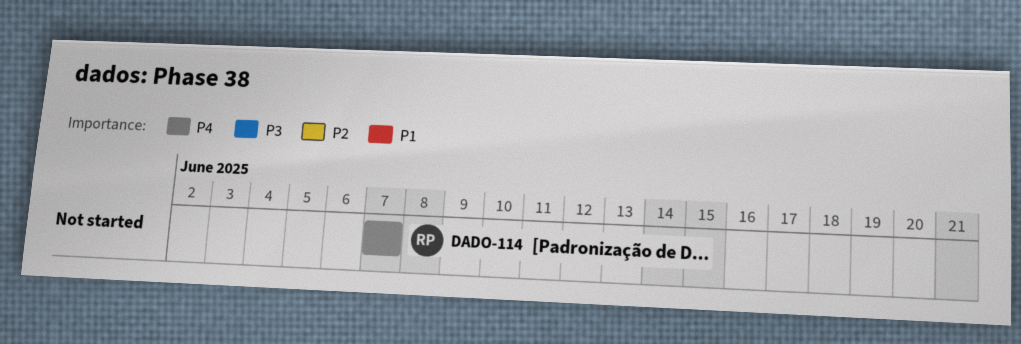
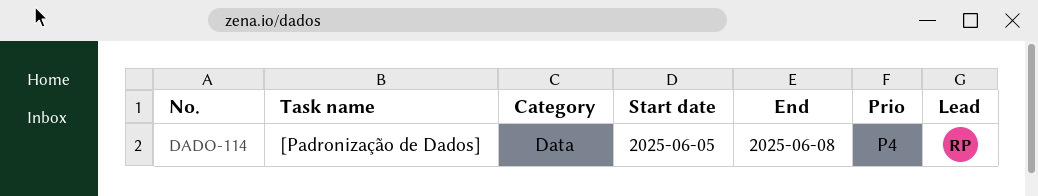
DADO-114, start: Jun 7 -> Jun 5
DADO-114, due: Jun 7 -> Jun 8

